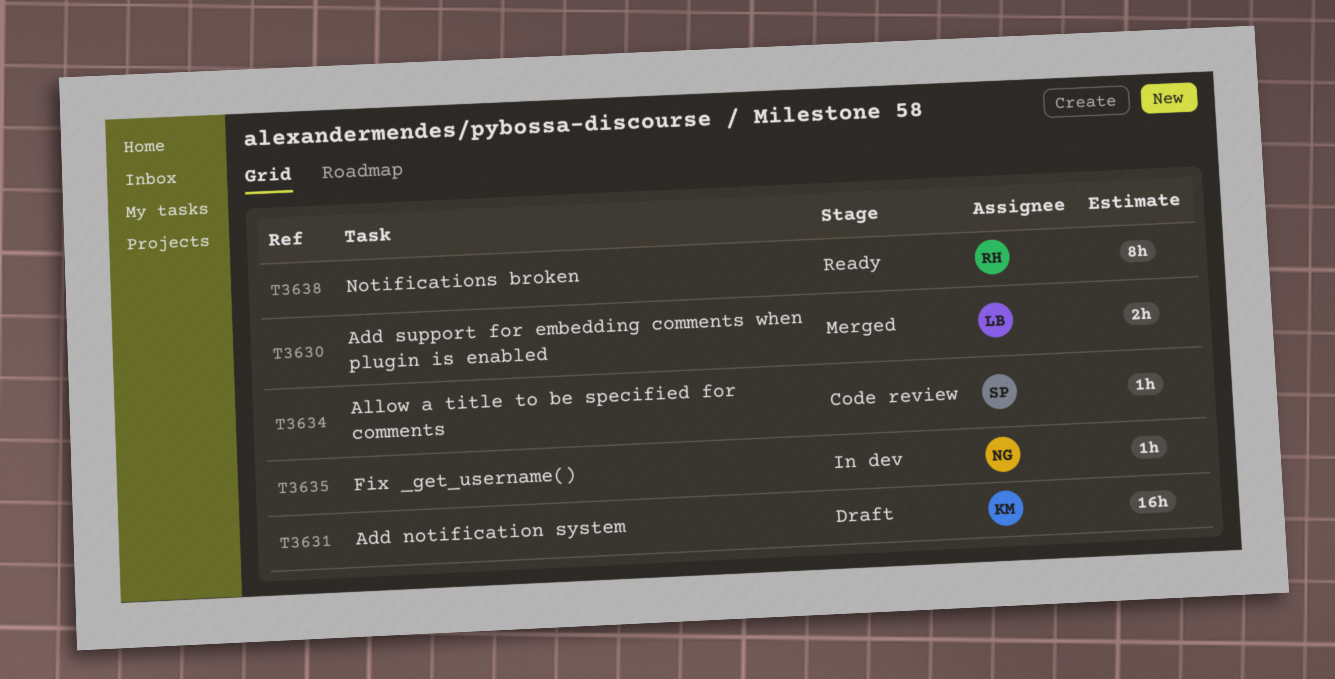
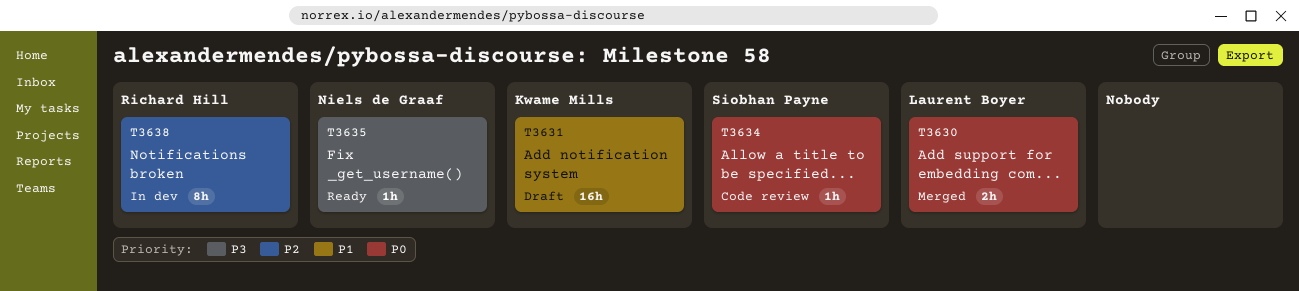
T3635, status: In dev -> Ready
T3638, status: Ready -> In dev

